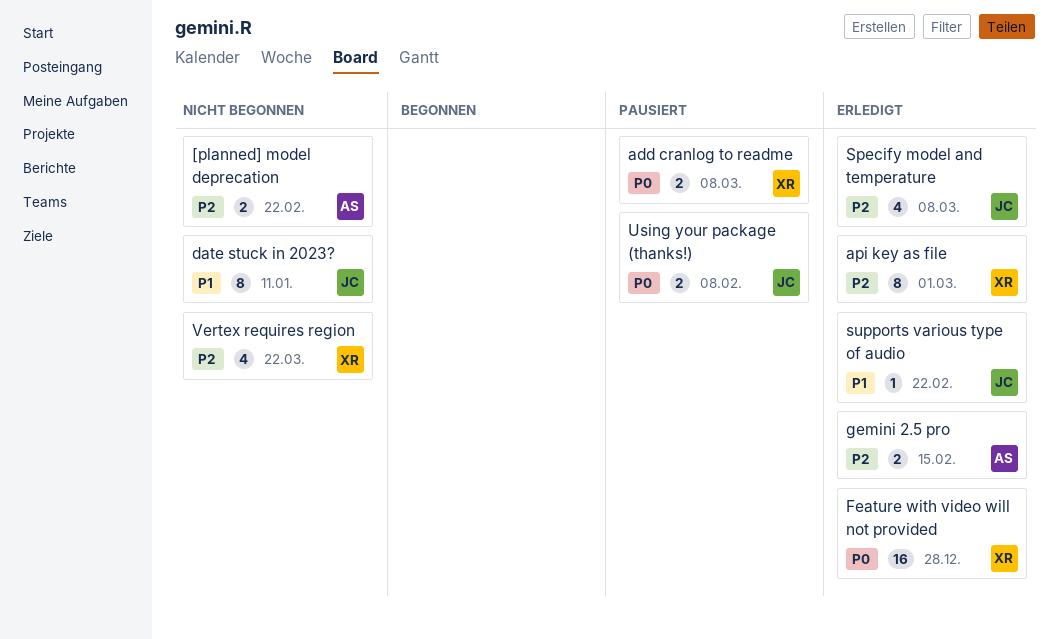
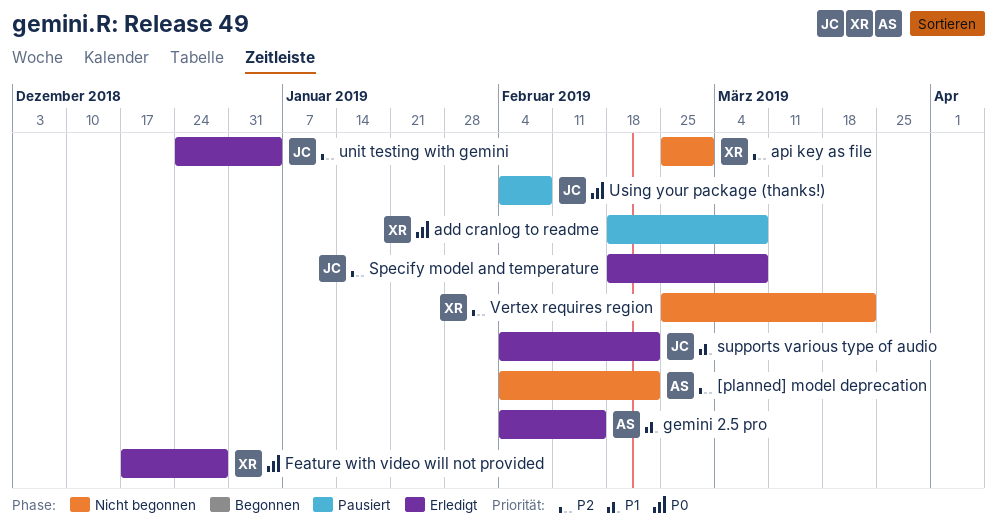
api key as file, status: Erledigt -> Nicht begonnen
date stuck in 2023?: present -> none
gemini 2.5 pro, priority: P2 -> P1
unit testing with gemini: none -> present

